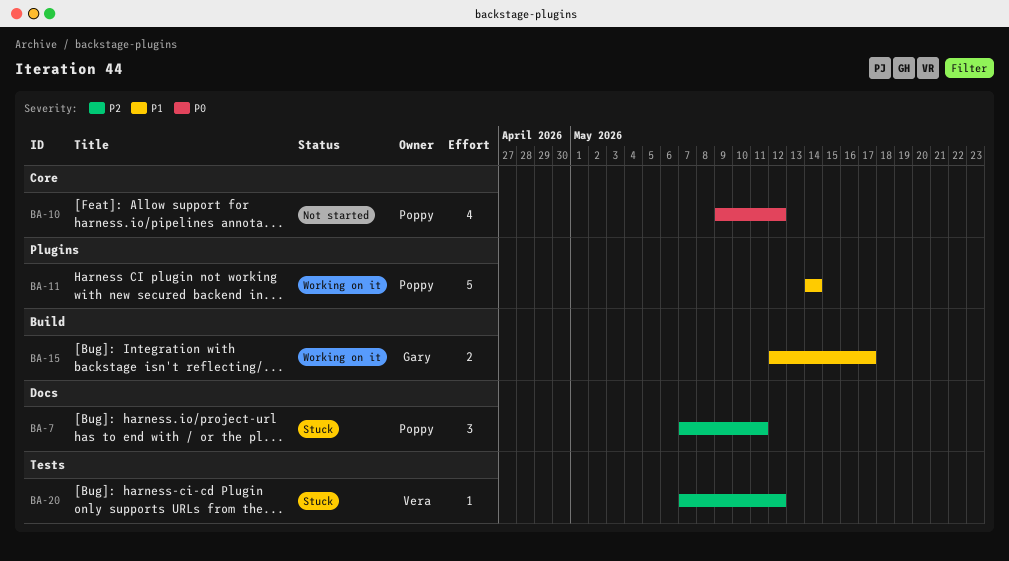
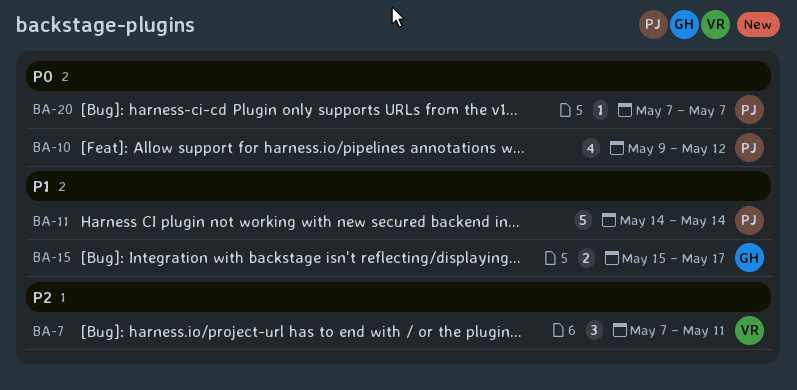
BA-7, owner: Poppy -> Vera
BA-15, start: May 12 -> May 15
BA-20, owner: Vera -> Poppy
BA-20, priority: P2 -> P0
BA-20, due: May 12 -> May 7

